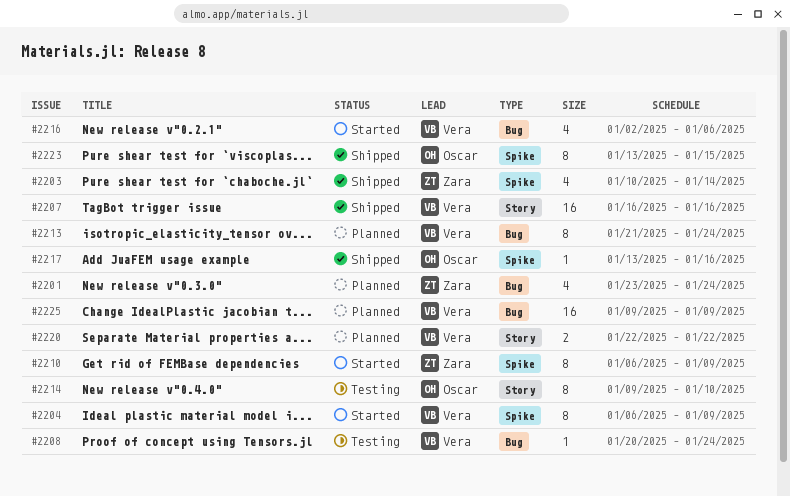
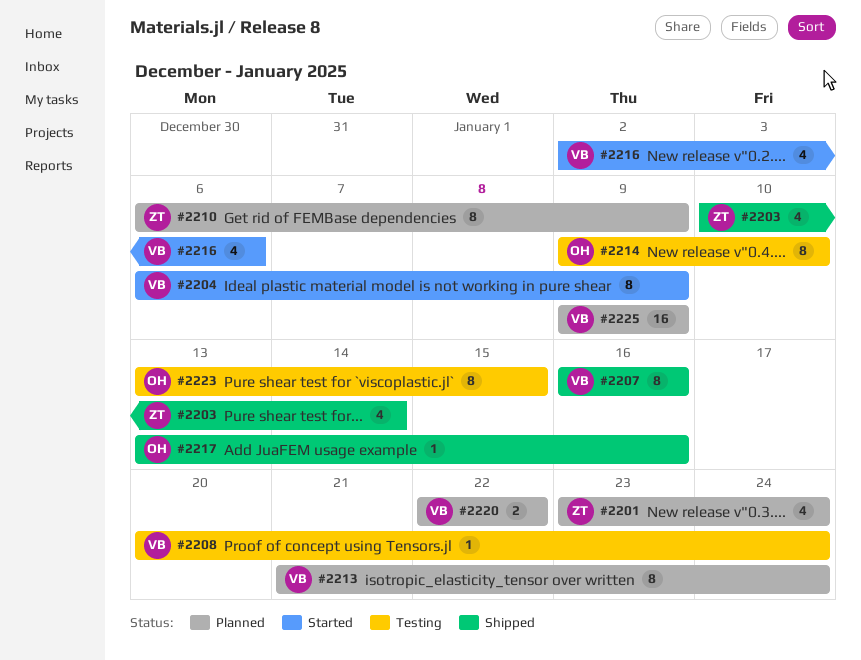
#2207, estimate: 16 -> 8
#2210, status: Started -> Planned
#2223, status: Shipped -> Testing

